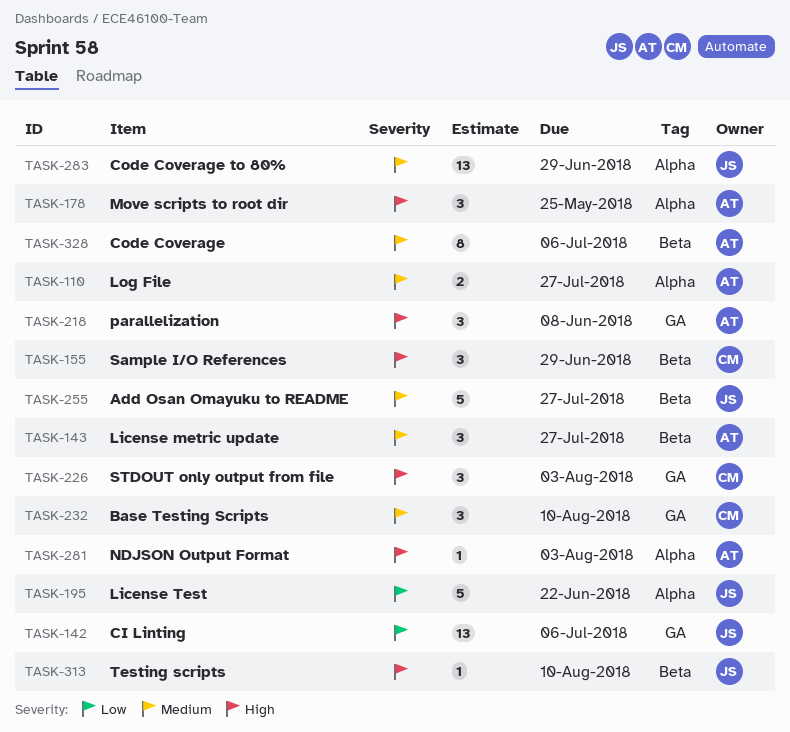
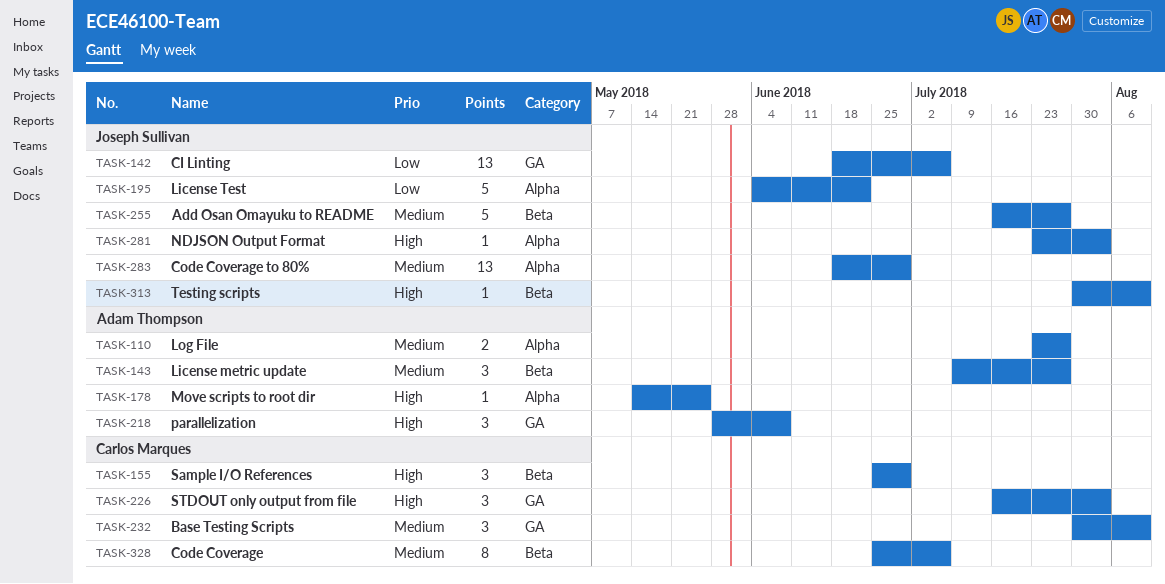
TASK-178, estimate: 3 -> 1
TASK-281, owner: Adam Thompson -> Joseph Sullivan
TASK-328, owner: Adam Thompson -> Carlos Marques

